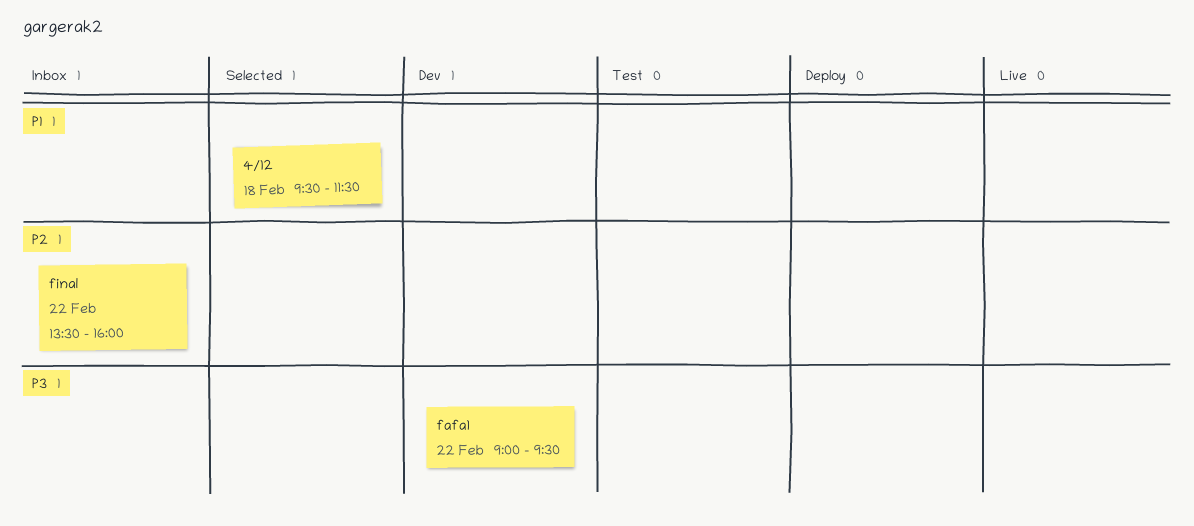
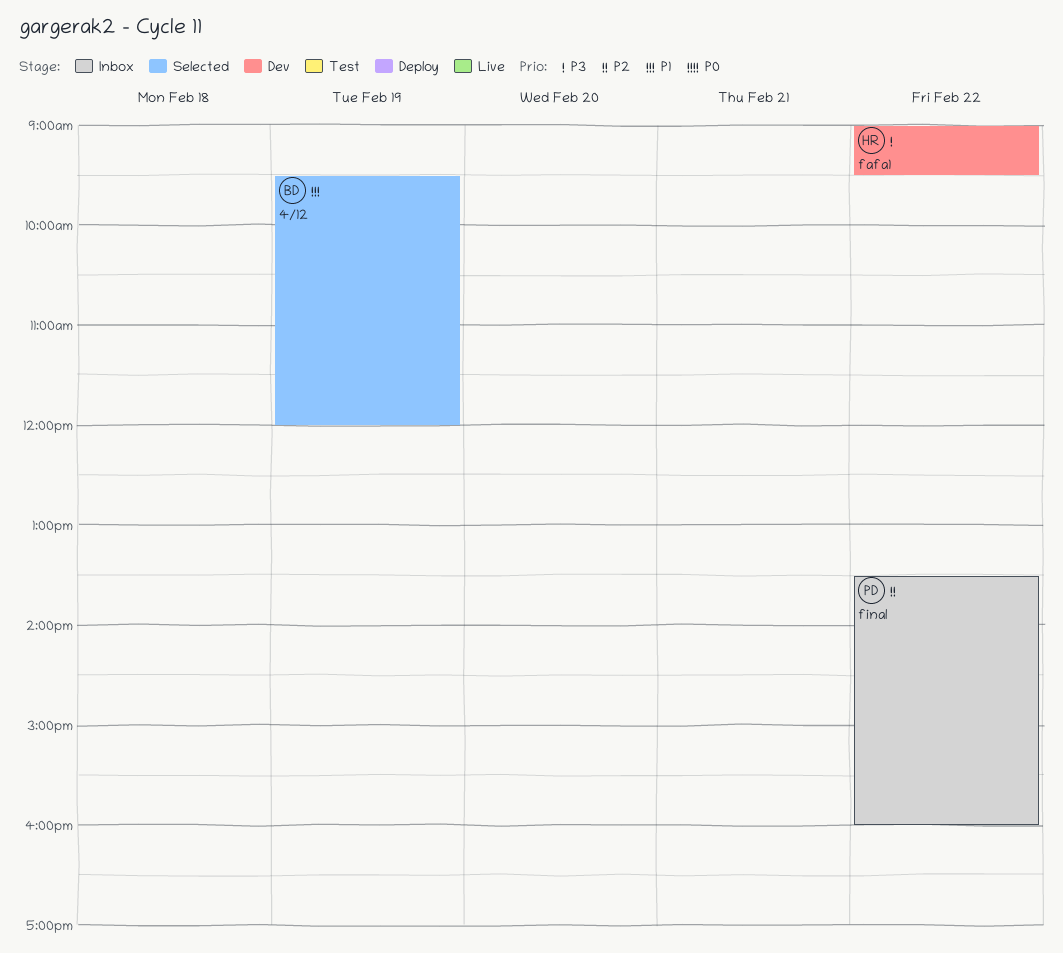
4/12, day: Feb 18 -> Feb 19
4/12, ends: 11:30 -> 12:00

